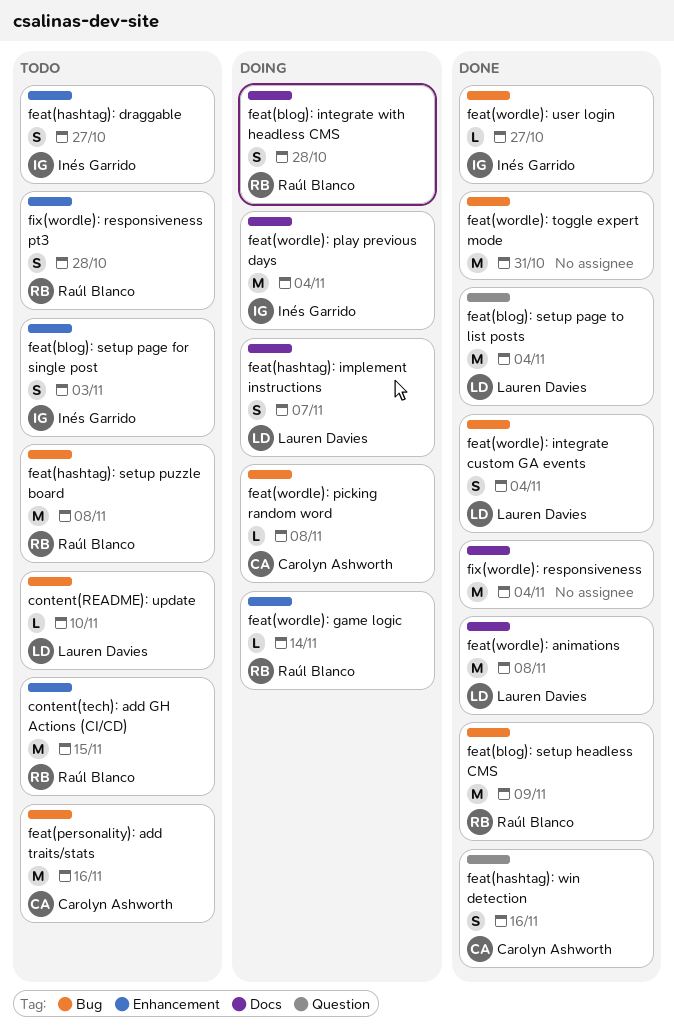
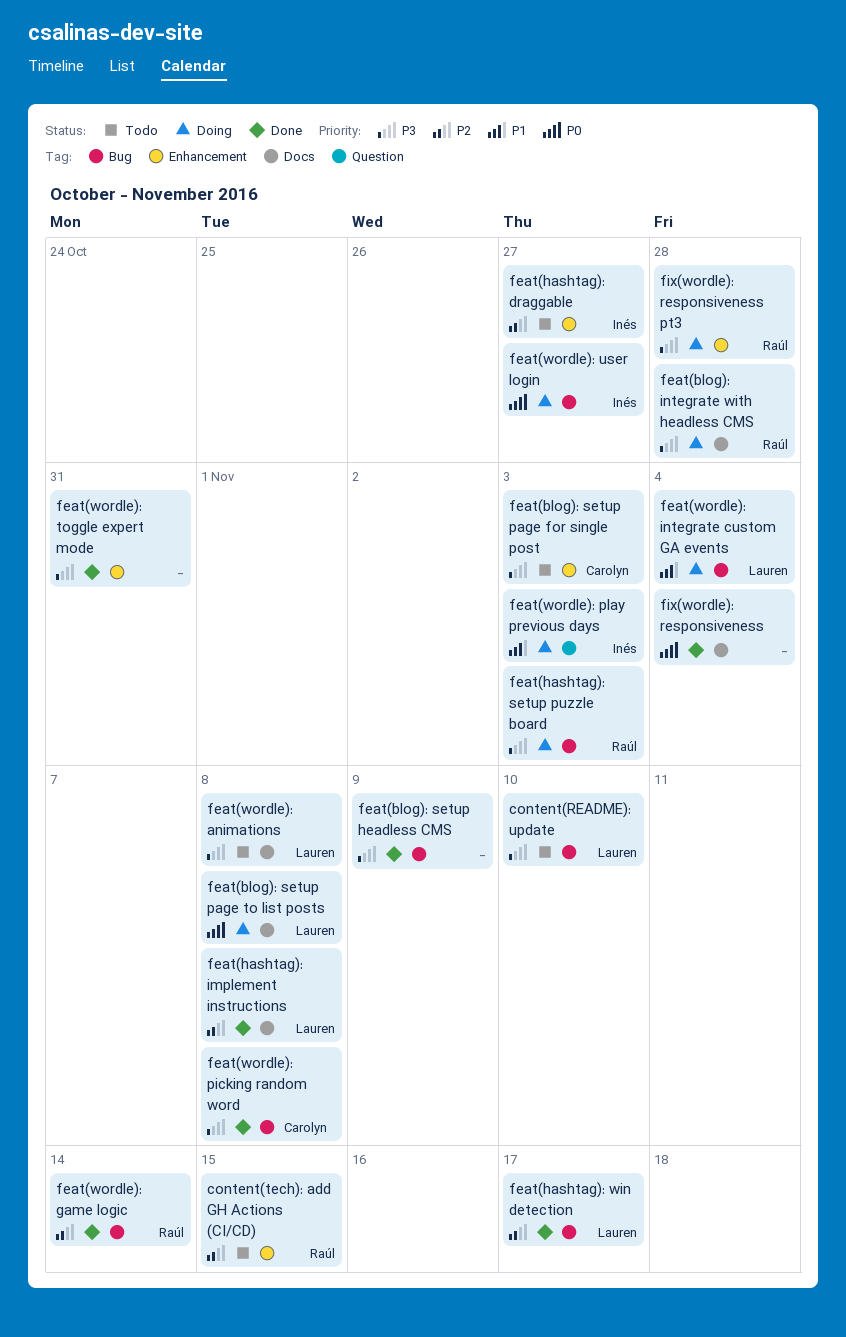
feat(blog): setup headless CMS, owner: Raúl Blanco -> none
feat(blog): setup page for single post, owner: Inés Garrido -> Carolyn Ashworth
feat(blog): setup page to list posts, status: Done -> Doing
feat(blog): setup page to list posts, label: Question -> Docs
feat(blog): setup page to list posts, due: Nov 4 -> Nov 8
feat(hashtag): implement instructions, status: Doing -> Done
feat(hashtag): implement instructions, due: Nov 7 -> Nov 8
feat(hashtag): setup puzzle board, status: Todo -> Doing
feat(hashtag): setup puzzle board, due: Nov 8 -> Nov 3
feat(hashtag): win detection, owner: Carolyn Ashworth -> Lauren Davies
feat(hashtag): win detection, label: Question -> Bug
feat(hashtag): win detection, due: Nov 16 -> Nov 17
feat(personality): add traits/stats: present -> none
feat(wordle): animations, status: Done -> Todo
feat(wordle): game logic, status: Doing -> Done
feat(wordle): game logic, label: Enhancement -> Bug
feat(wordle): integrate custom GA events, status: Done -> Doing
feat(wordle): picking random word, status: Doing -> Done
feat(wordle): play previous days, label: Docs -> Question
feat(wordle): play previous days, due: Nov 4 -> Nov 3
feat(wordle): toggle expert mode, label: Bug -> Enhancement
feat(wordle): user login, status: Done -> Doing
fix(wordle): responsiveness pt3, status: Todo -> Doing

